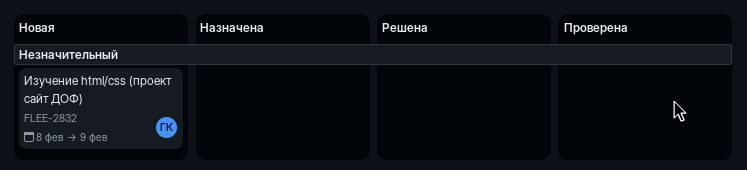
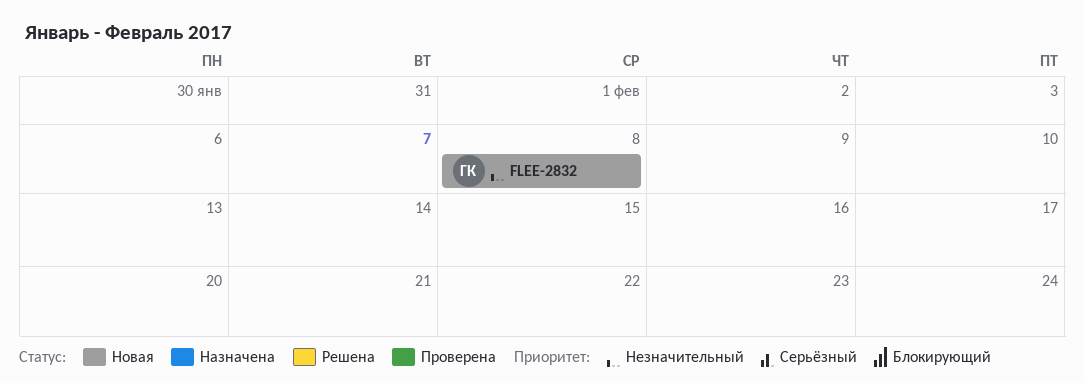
FLEE-2832, due: Feb 9 -> Feb 8

